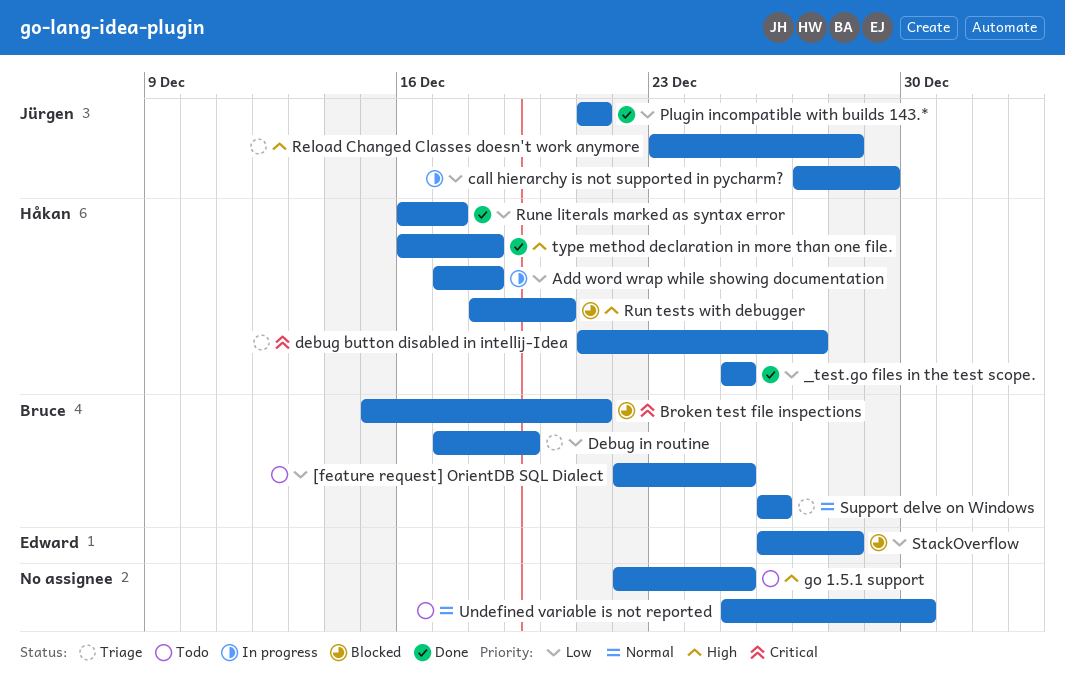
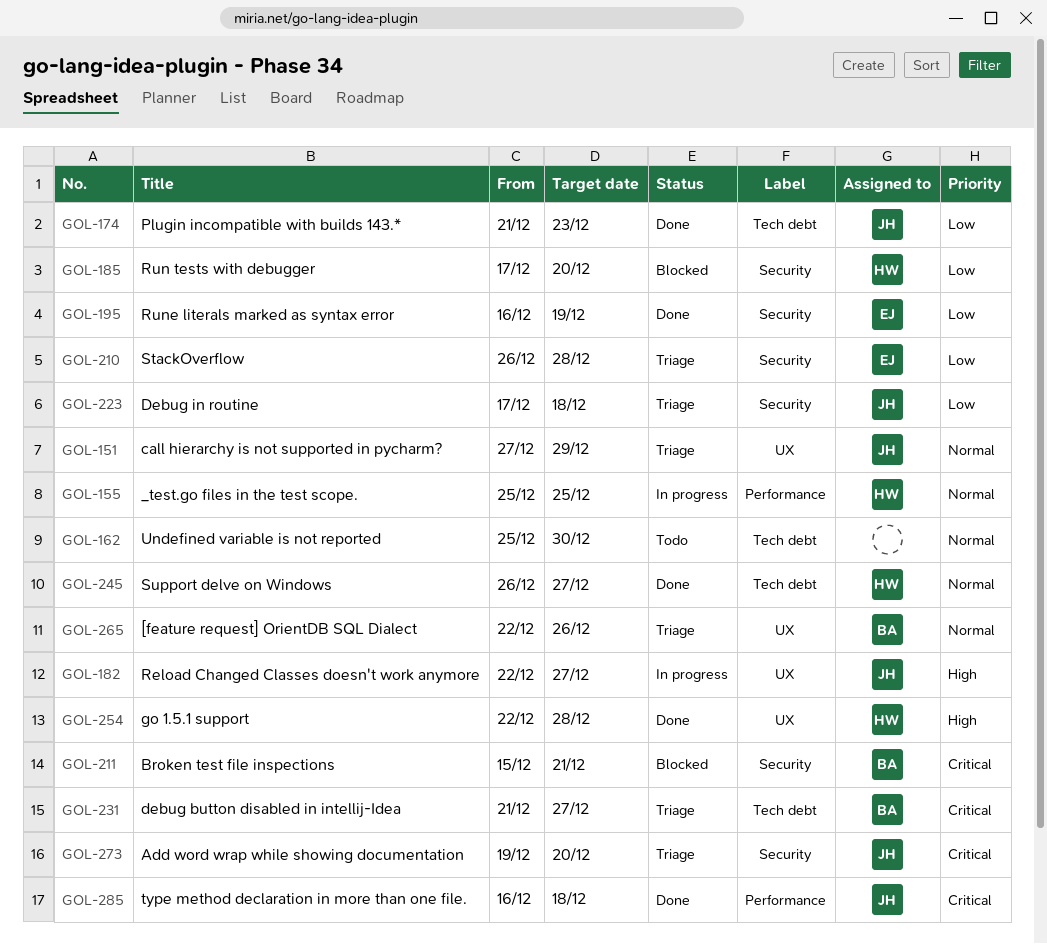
[feature request] OrientDB SQL Dialect, status: Todo -> Triage
[feature request] OrientDB SQL Dialect, priority: Low -> Normal
[feature request] OrientDB SQL Dialect, due: Dec 25 -> Dec 26
_test.go files in the test scope., status: Done -> In progress
_test.go files in the test scope., priority: Low -> Normal
Add word wrap while showing documentation, status: In progress -> Triage
Add word wrap while showing documentation, owner: Håkan -> Jürgen
Add word wrap while showing documentation, priority: Low -> Critical
Add word wrap while showing documentation, start: Dec 17 -> Dec 19
Add word wrap while showing documentation, due: Dec 18 -> Dec 20
call hierarchy is not supported in pycharm?, status: In progress -> Triage
call hierarchy is not supported in pycharm?, priority: Low -> Normal
debug button disabled in intellij-Idea, owner: Håkan -> Bruce
Debug in routine, owner: Bruce -> Jürgen
Debug in routine, due: Dec 19 -> Dec 18
go 1.5.1 support, status: Todo -> Done
go 1.5.1 support, owner: none -> Håkan
go 1.5.1 support, due: Dec 25 -> Dec 28
Plugin incompatible with builds 143.*, due: Dec 21 -> Dec 23
Reload Changed Classes doesn't work anymore, status: Triage -> In progress
Reload Changed Classes doesn't work anymore, start: Dec 23 -> Dec 22
Reload Changed Classes doesn't work anymore, due: Dec 28 -> Dec 27
Run tests with debugger, priority: High -> Low
Run tests with debugger, start: Dec 18 -> Dec 17
Rune literals marked as syntax error, owner: Håkan -> Edward
Rune literals marked as syntax error, due: Dec 17 -> Dec 19
StackOverflow, status: Blocked -> Triage
Support delve on Windows, status: Triage -> Done
Support delve on Windows, owner: Bruce -> Håkan
Support delve on Windows, due: Dec 26 -> Dec 27
type method declaration in more than one file., owner: Håkan -> Jürgen
type method declaration in more than one file., priority: High -> Critical

